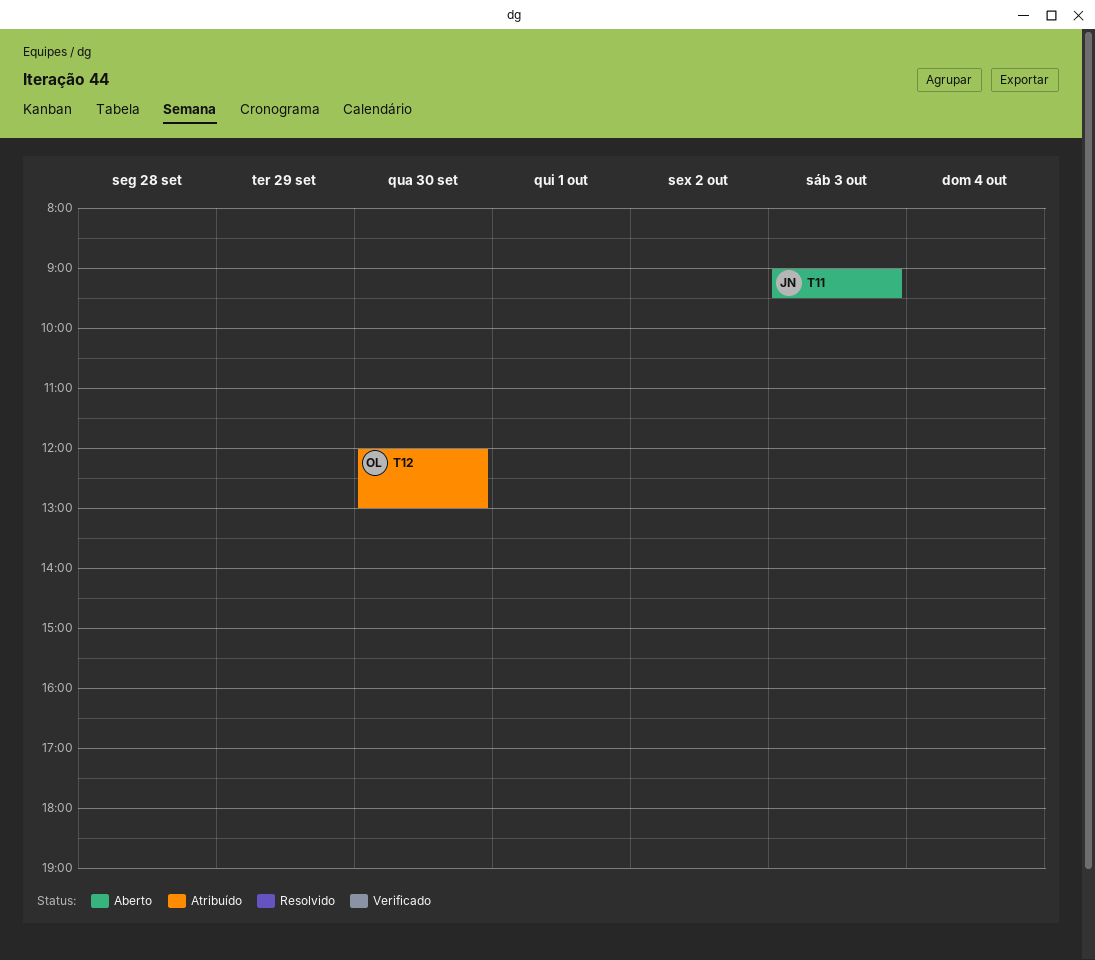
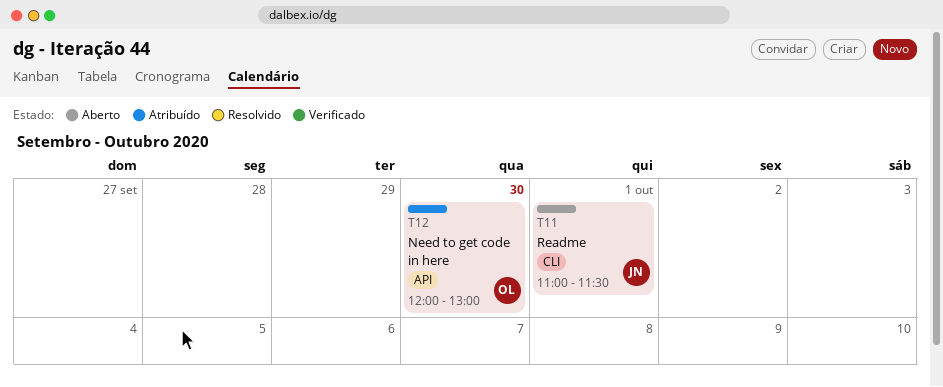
T11, day: Oct 3 -> Oct 1
T11, begins: 09:00 -> 11:00
T11, ends: 09:30 -> 11:30

